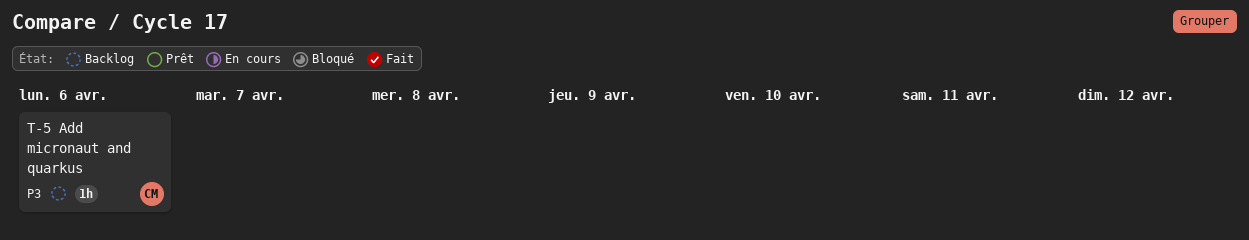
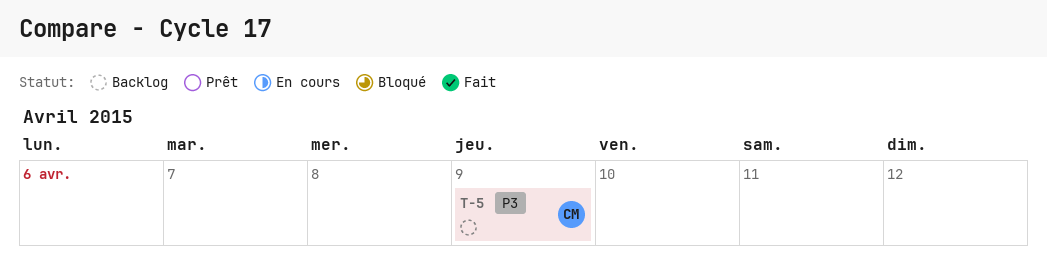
T-5, due: Apr 6 -> Apr 9

